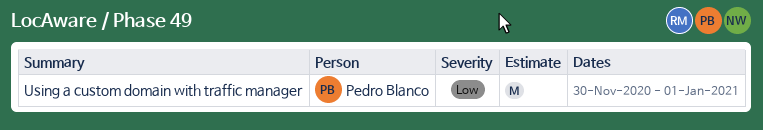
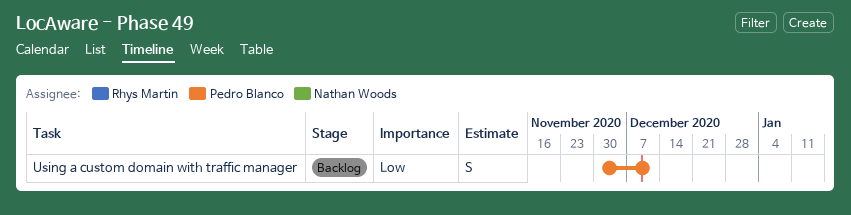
Using a custom domain with traffic manager, estimate: M -> S
Using a custom domain with traffic manager, due: Jan 1 -> Dec 11

